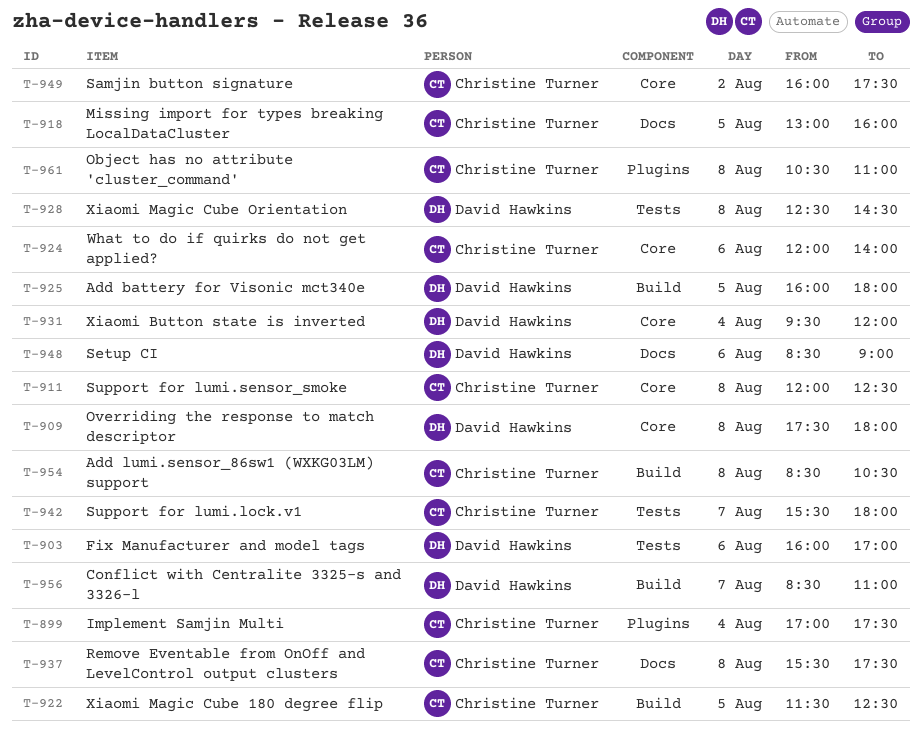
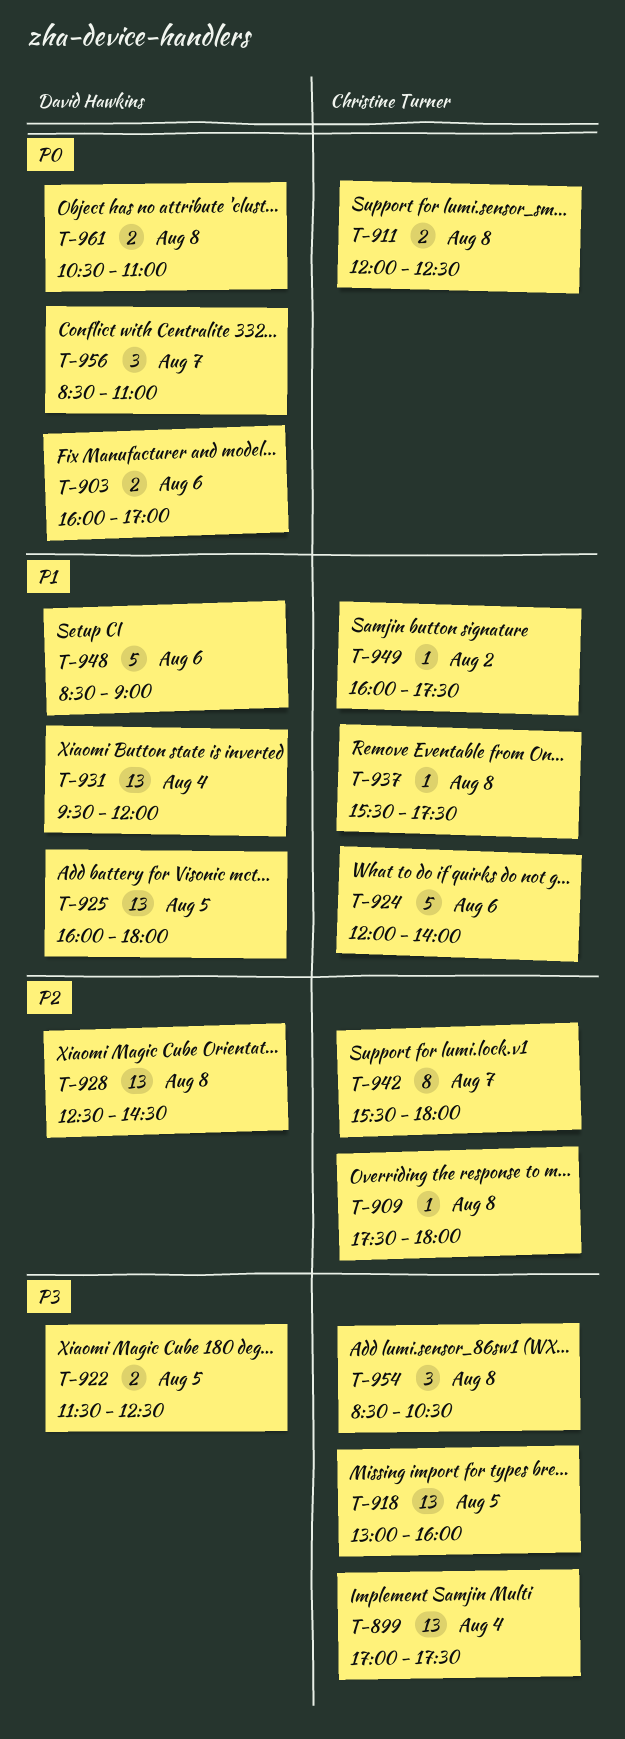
T-909, owner: David Hawkins -> Christine Turner
T-922, owner: Christine Turner -> David Hawkins
T-961, owner: Christine Turner -> David Hawkins

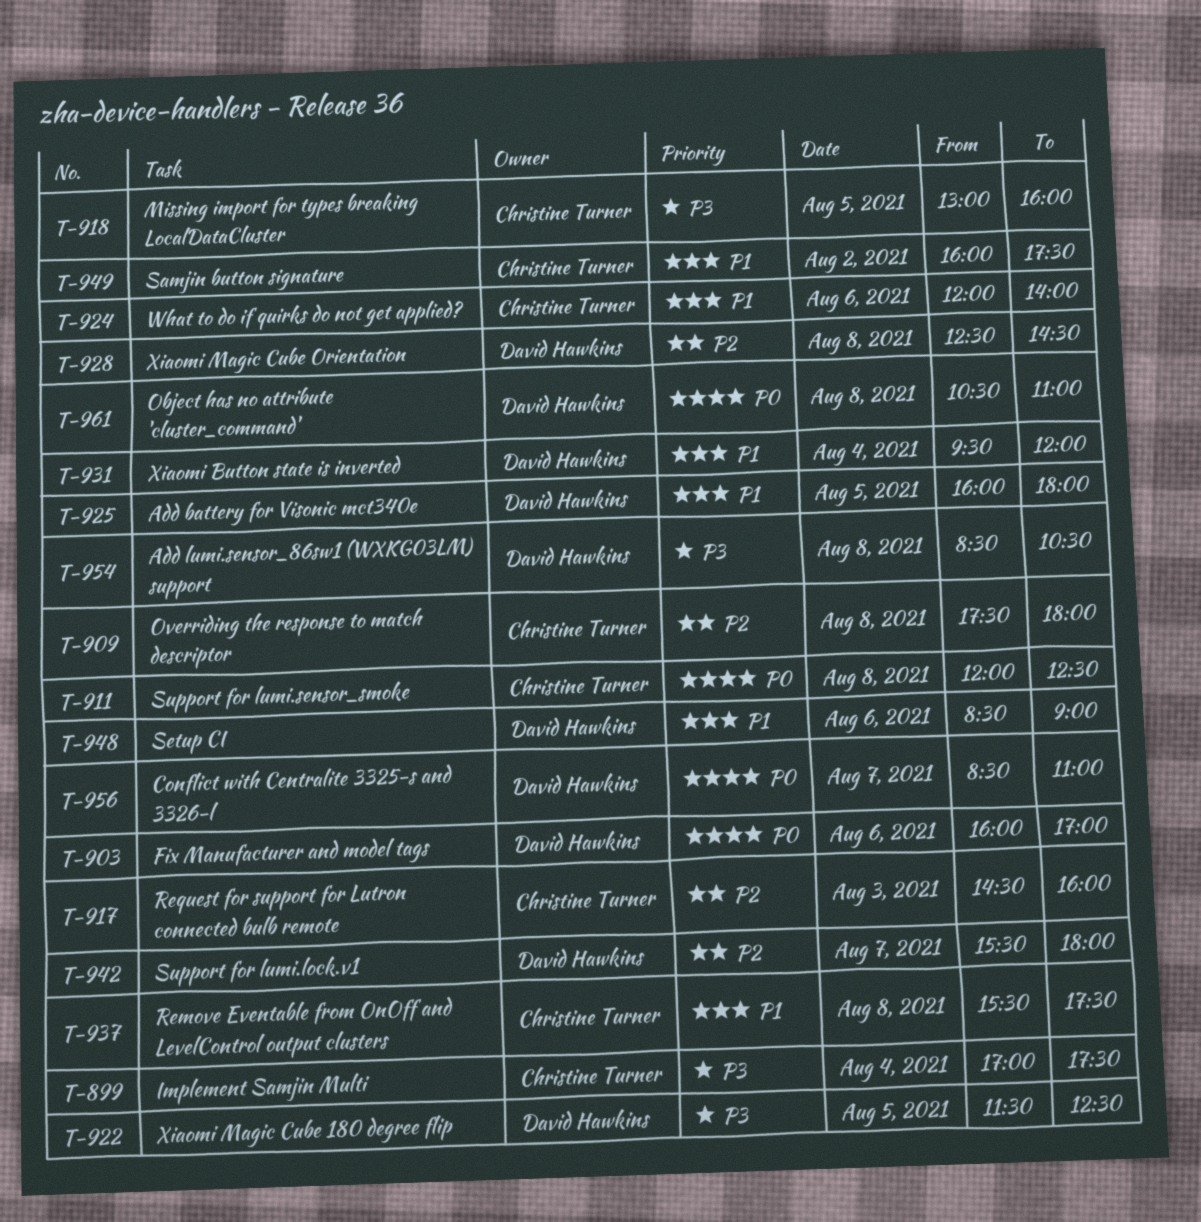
T-917: none -> present
T-942, owner: Christine Turner -> David Hawkins
T-954, owner: Christine Turner -> David Hawkins

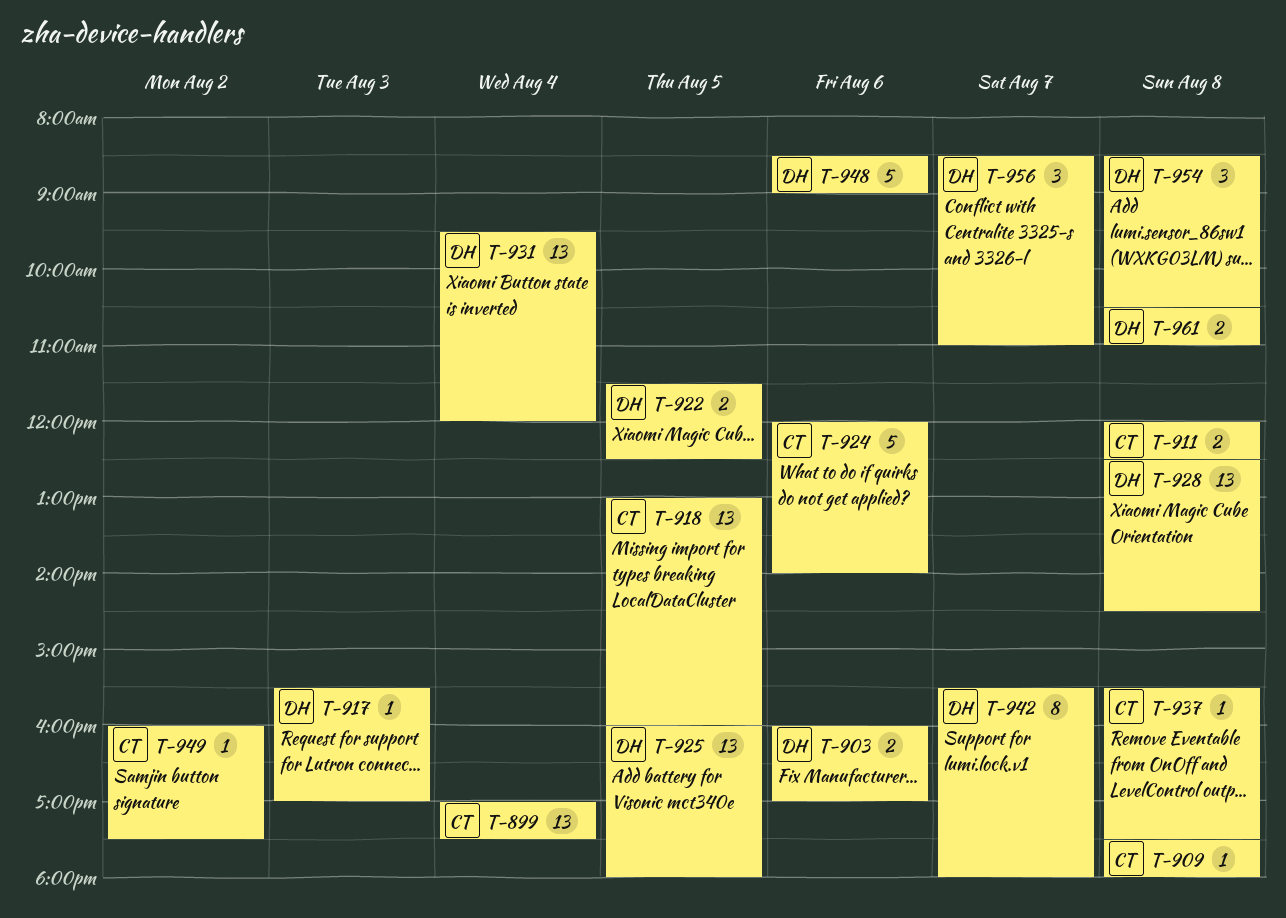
T-917, owner: Christine Turner -> David Hawkins
T-917, begins: 14:30 -> 15:30
T-917, ends: 16:00 -> 17:00

